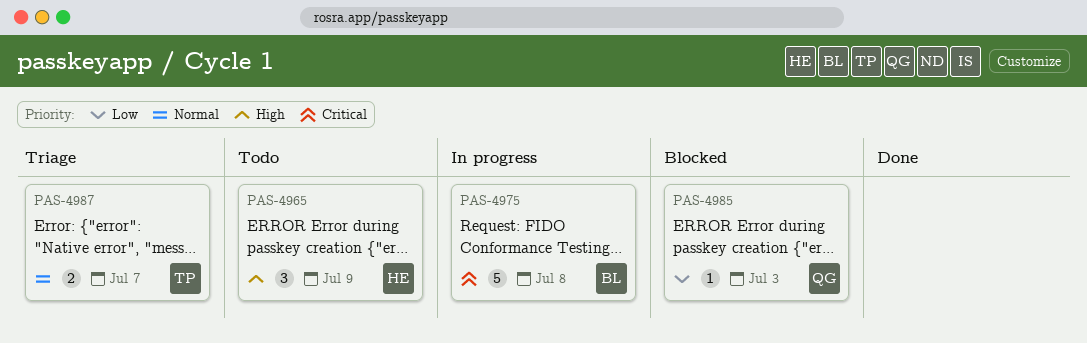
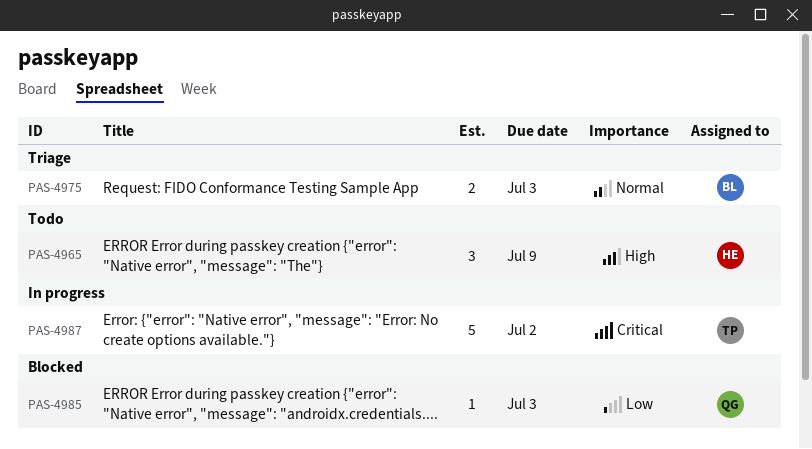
PAS-4975, status: In progress -> Triage
PAS-4975, priority: Critical -> Normal
PAS-4975, estimate: 5 -> 2
PAS-4975, due: Jul 8 -> Jul 3
PAS-4987, status: Triage -> In progress
PAS-4987, priority: Normal -> Critical
PAS-4987, estimate: 2 -> 5
PAS-4987, due: Jul 7 -> Jul 2

